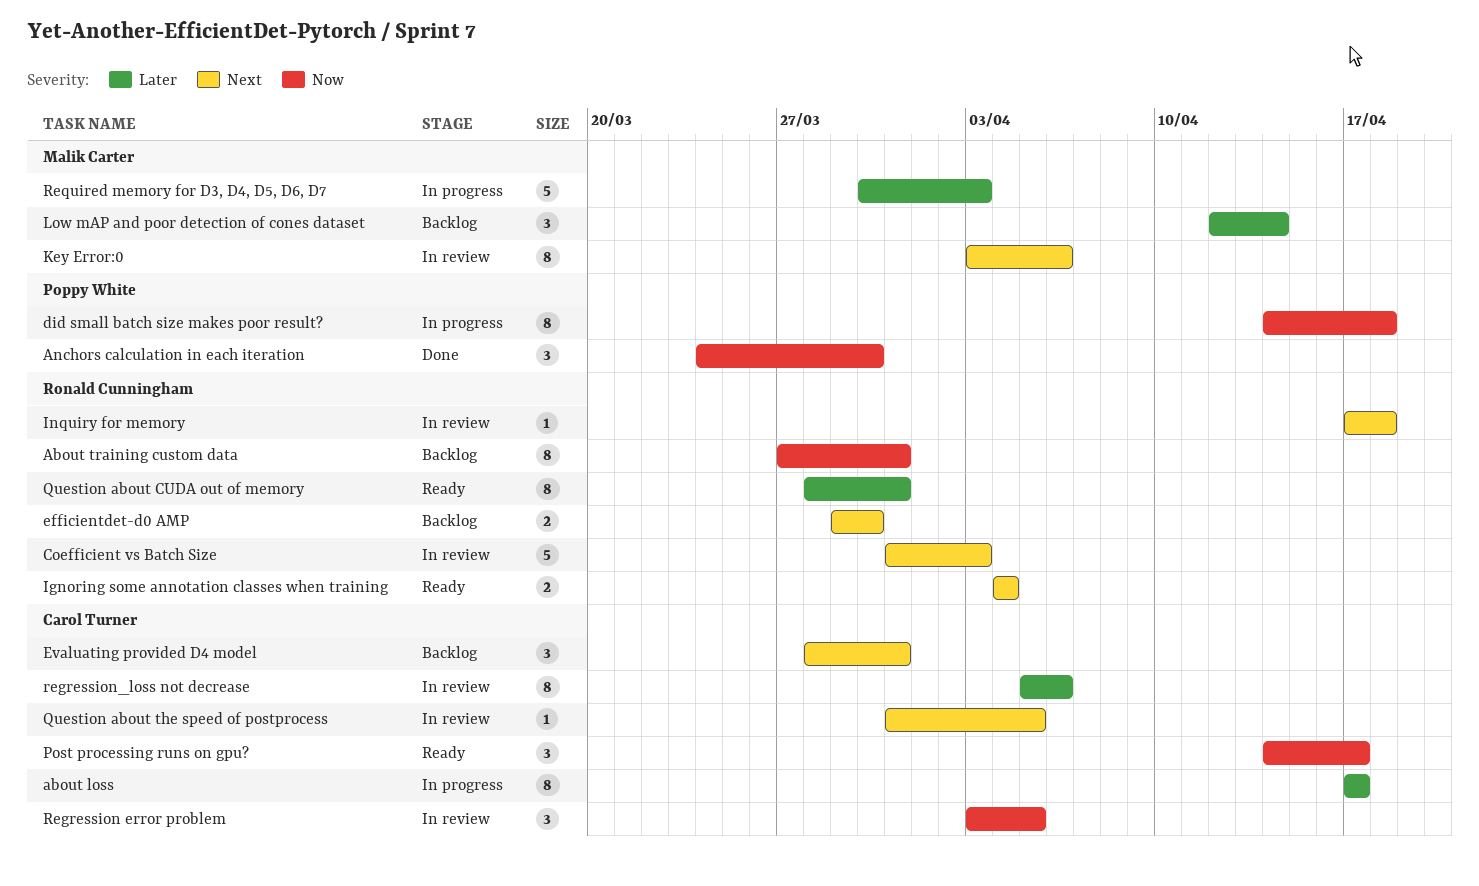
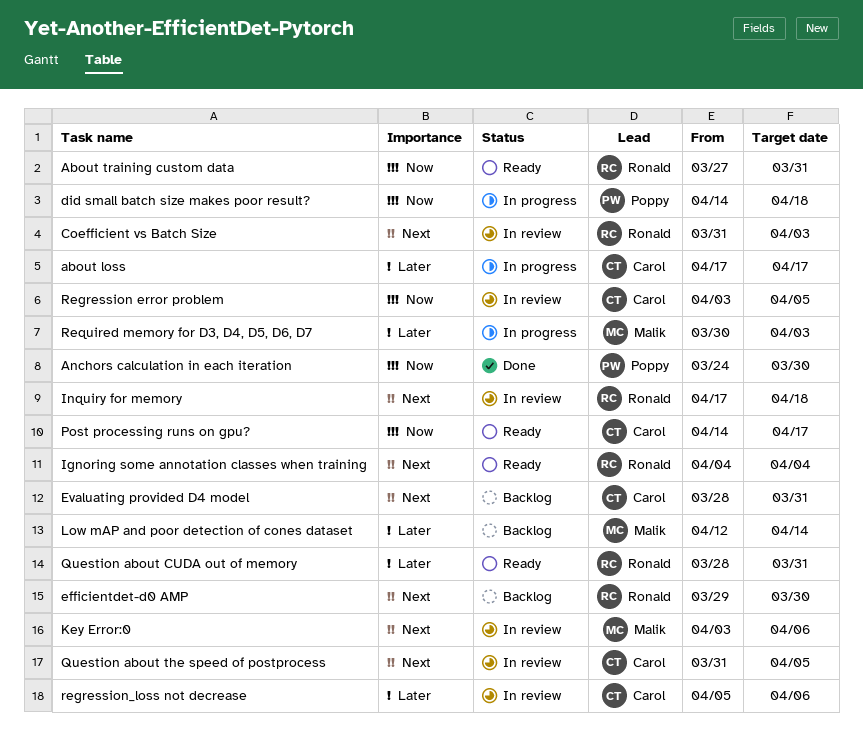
About training custom data, status: Backlog -> Ready

